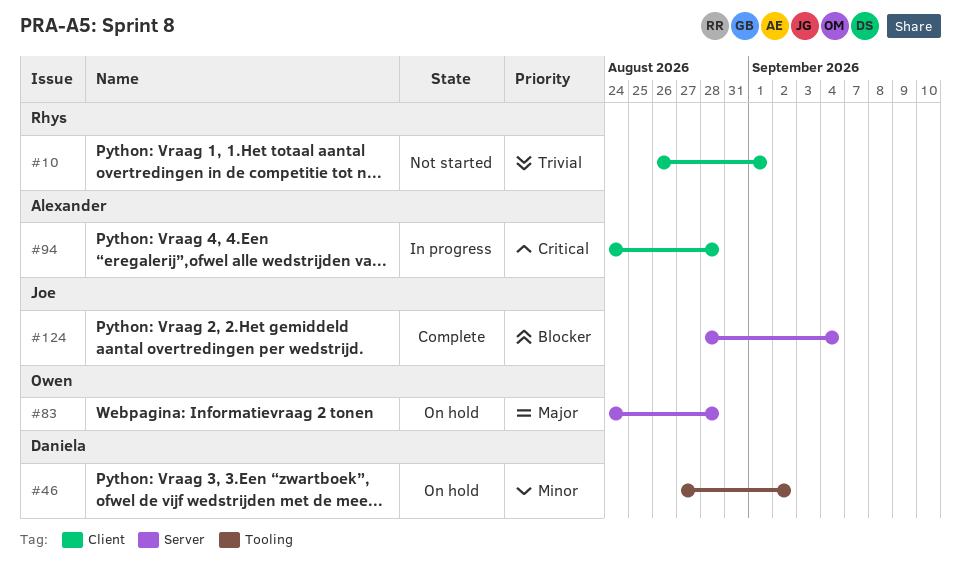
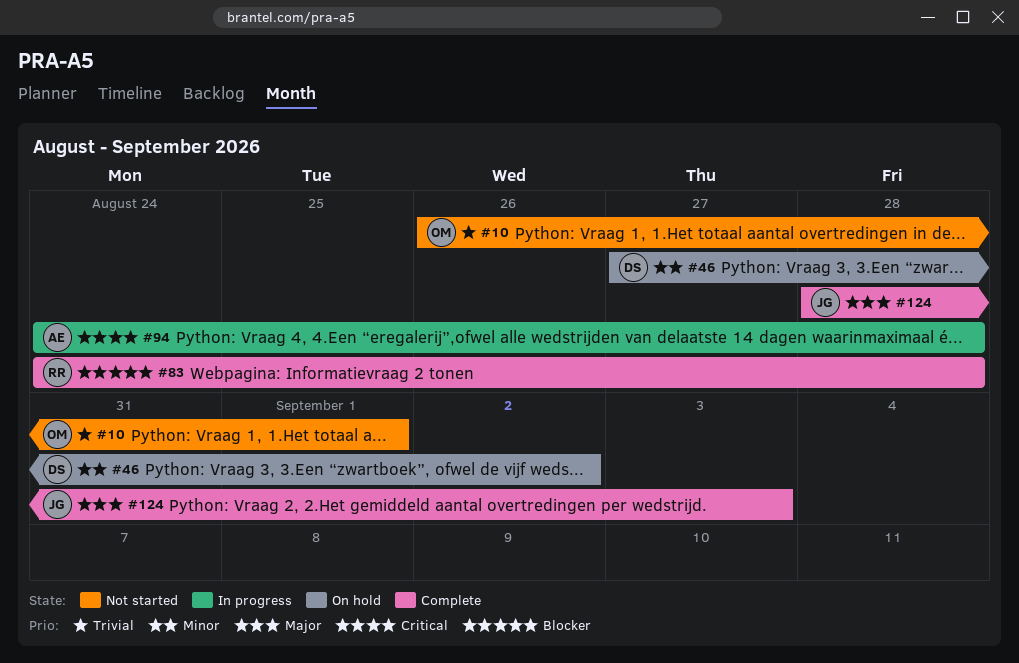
#10, owner: Rhys -> Owen
#83, status: On hold -> Complete
#83, owner: Owen -> Rhys
#83, priority: Major -> Blocker
#124, priority: Blocker -> Major
#124, due: Sep 4 -> Sep 3

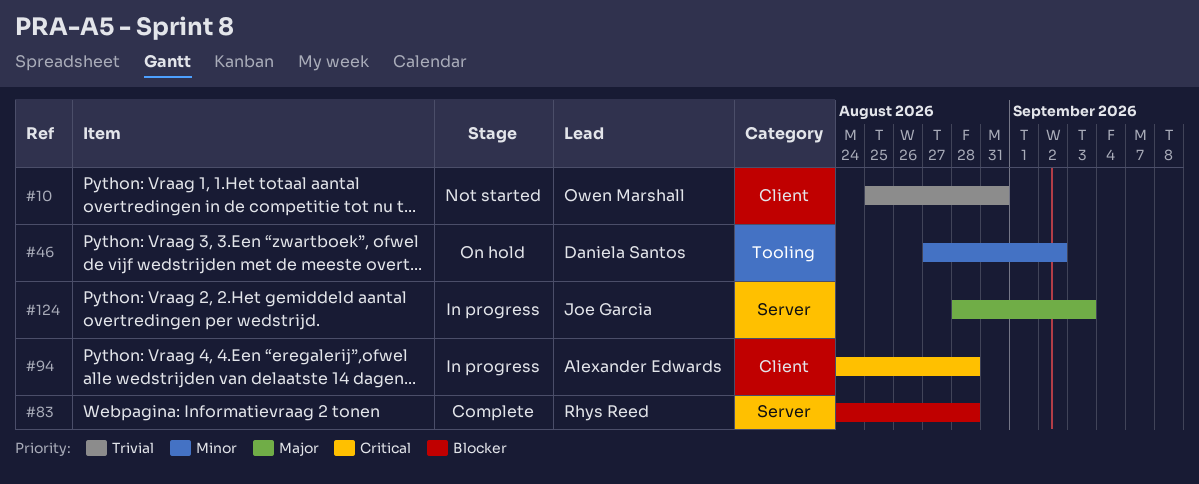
#10, start: Aug 26 -> Aug 25
#10, due: Sep 1 -> Aug 31
#124, status: Complete -> In progress

